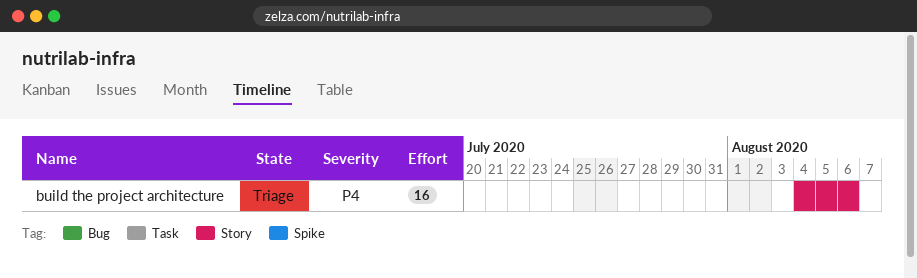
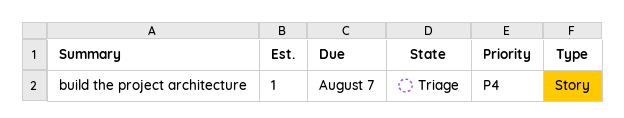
build the project architecture, estimate: 16 -> 1
build the project architecture, due: Aug 6 -> Aug 7

